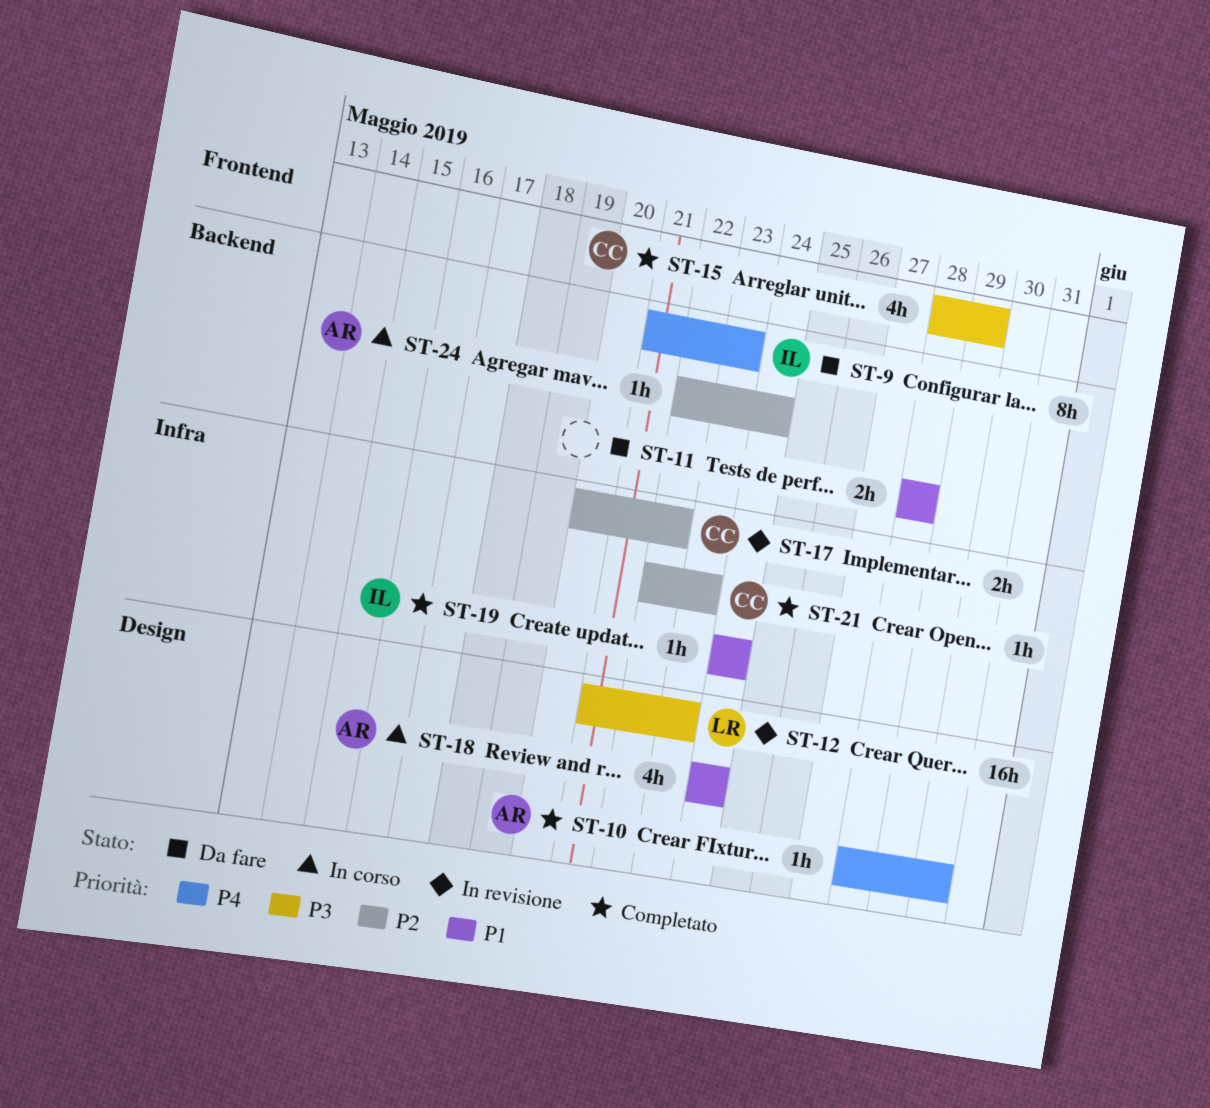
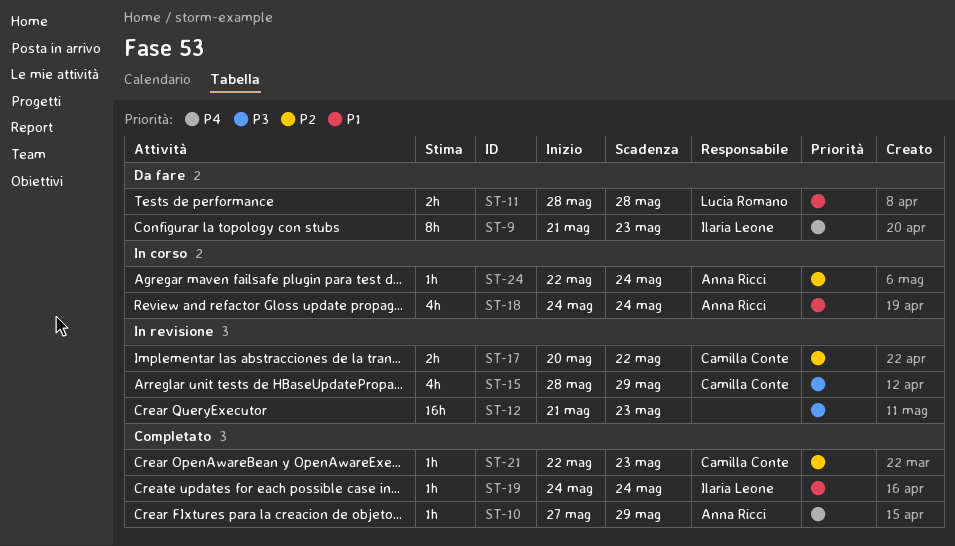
ST-10, start: May 28 -> May 27
ST-10, due: May 30 -> May 29
ST-11, owner: none -> Lucia Romano
ST-12, owner: Lucia Romano -> none
ST-15, status: Completato -> In revisione

